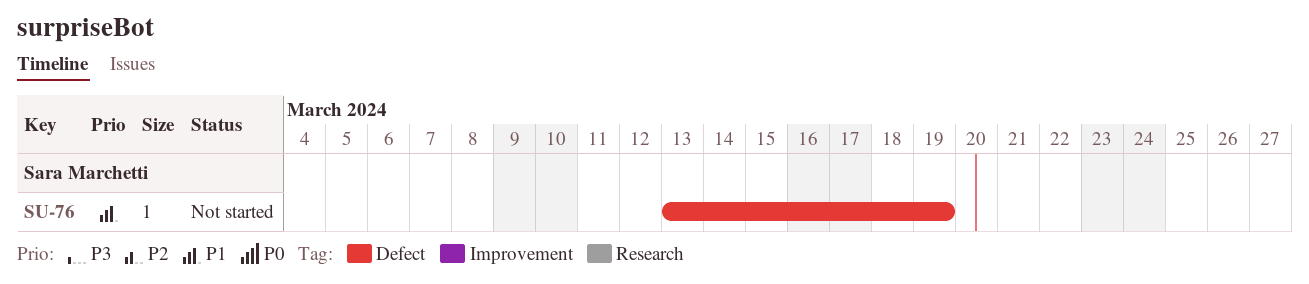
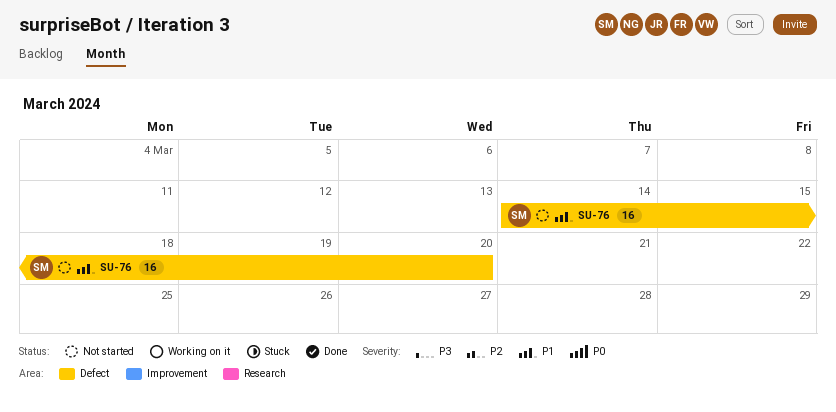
SU-76, estimate: 1 -> 16
SU-76, start: Mar 13 -> Mar 14
SU-76, due: Mar 19 -> Mar 20

